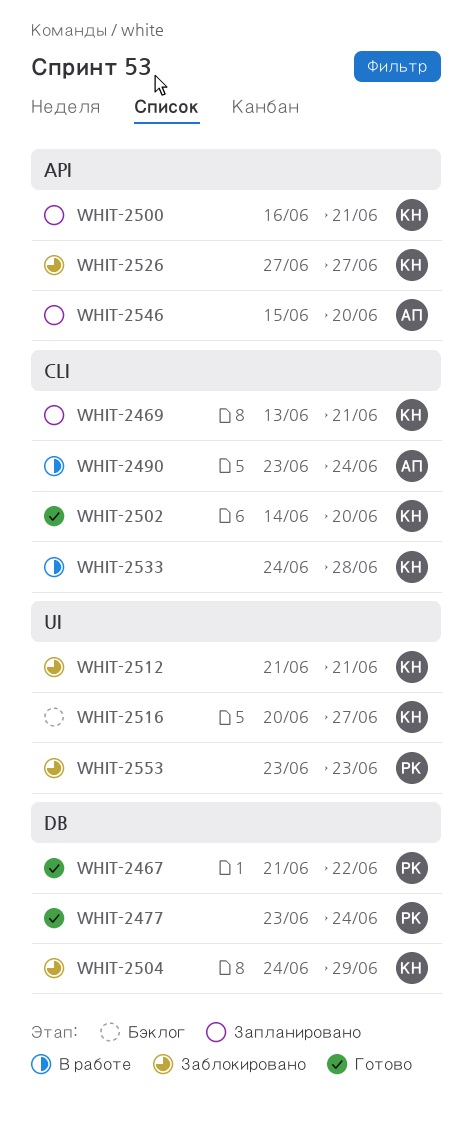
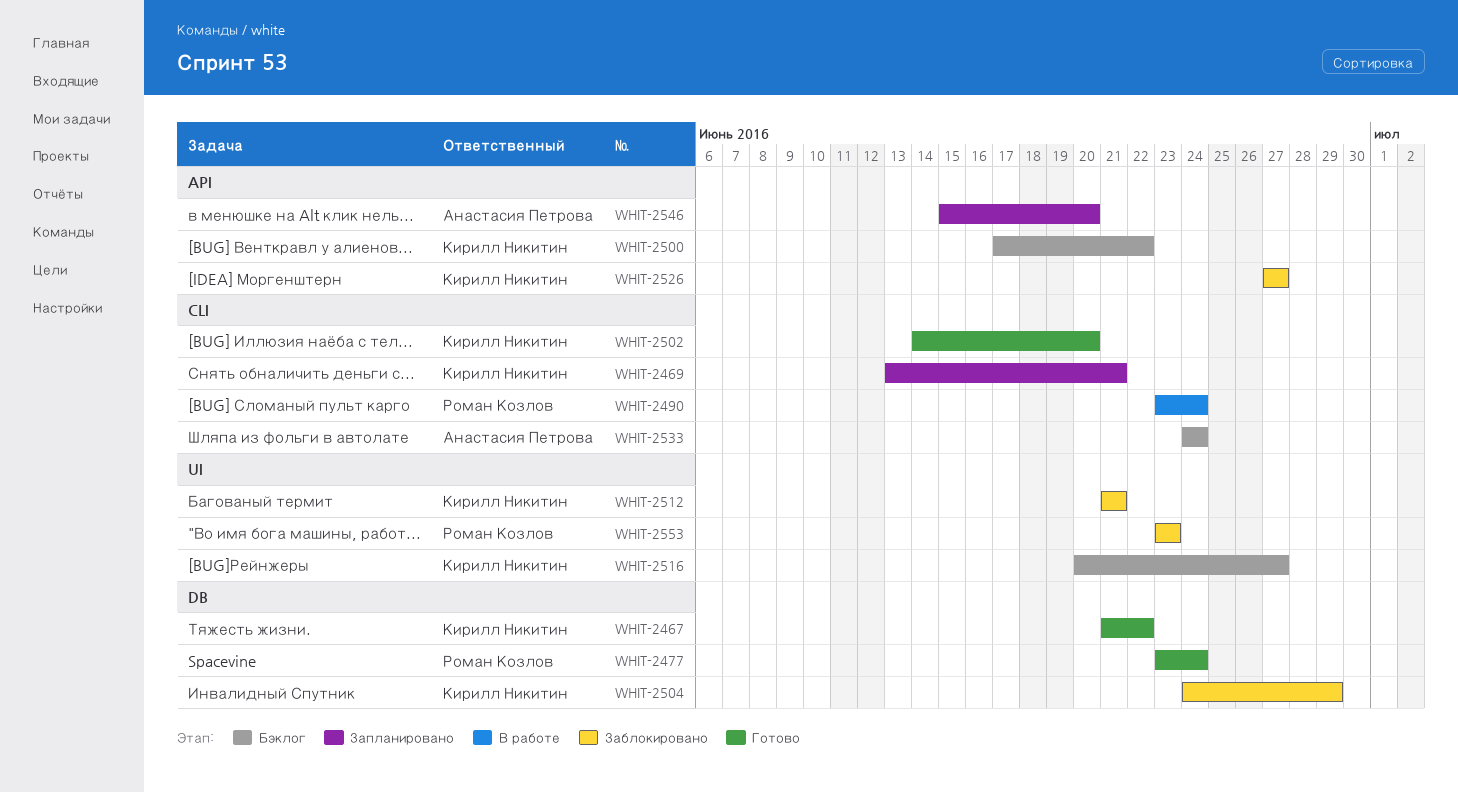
WHIT-2467, owner: Роман Козлов -> Кирилл Никитин
WHIT-2490, owner: Анастасия Петрова -> Роман Козлов
WHIT-2500, status: Запланировано -> Бэклог
WHIT-2500, start: Jun 16 -> Jun 17
WHIT-2500, due: Jun 21 -> Jun 22
WHIT-2533, status: В работе -> Бэклог
WHIT-2533, owner: Кирилл Никитин -> Анастасия Петрова
WHIT-2533, due: Jun 28 -> Jun 24

